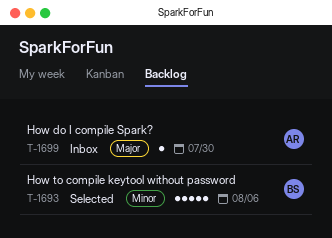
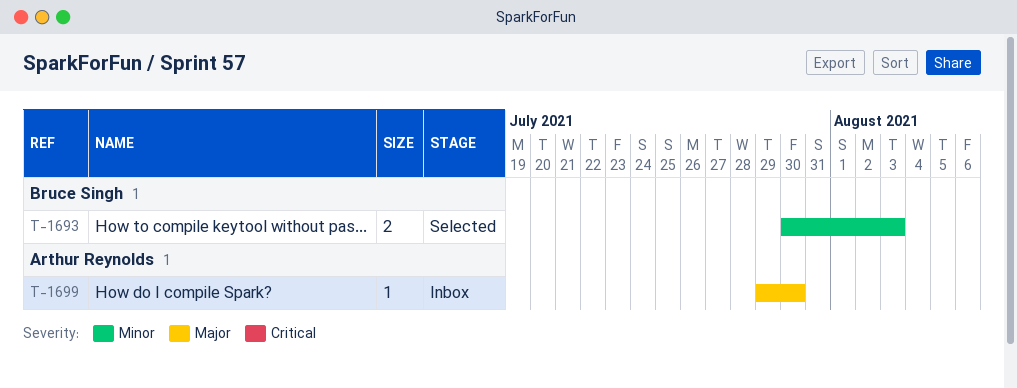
T-1693, estimate: 5 -> 2
T-1693, due: Aug 6 -> Aug 3

